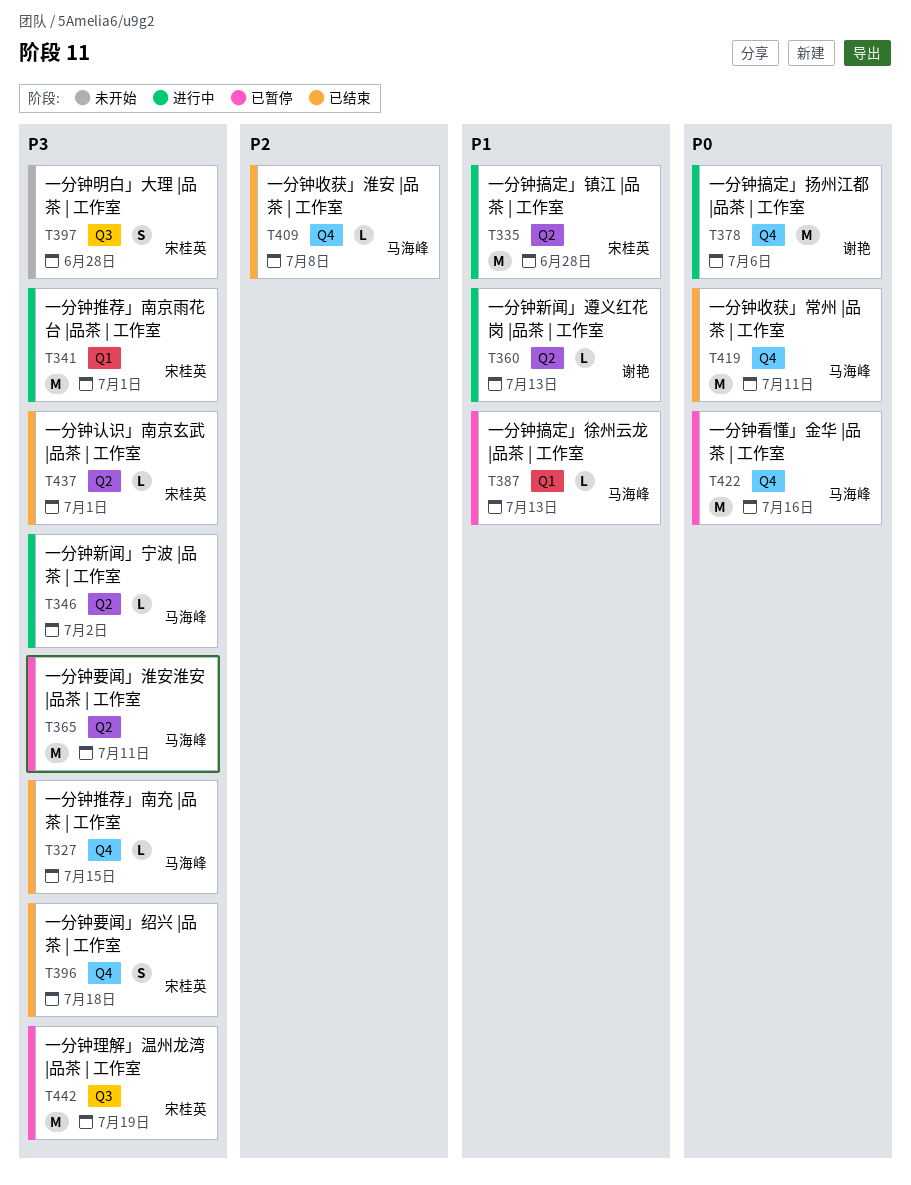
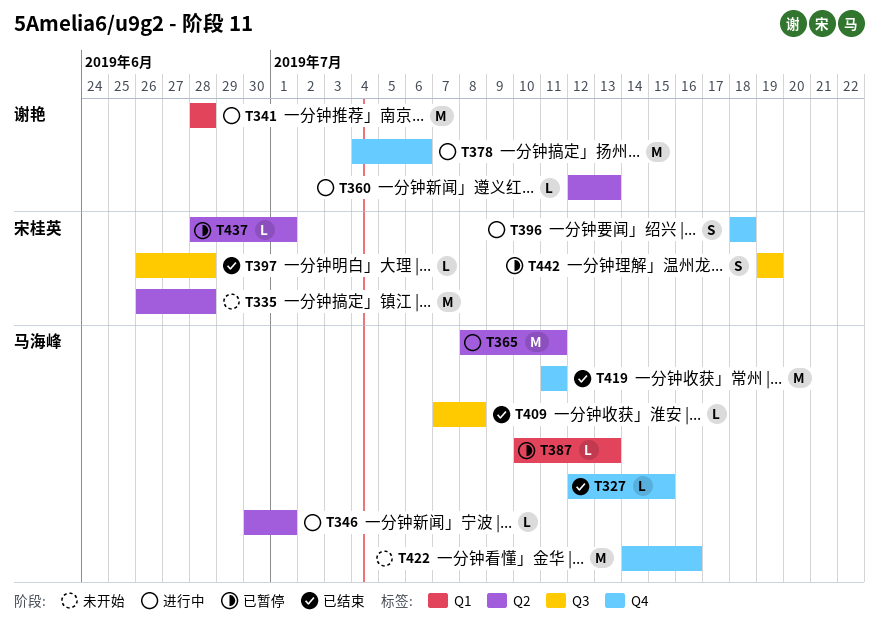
T335, status: 进行中 -> 未开始
T341, owner: 宋桂英 -> 谢艳
T341, due: Jul 1 -> Jun 28
T346, due: Jul 2 -> Jul 1
T365, status: 已暂停 -> 进行中
T396, status: 已结束 -> 进行中
T397, status: 未开始 -> 已结束
T397, estimate: S -> L
T409, label: Q4 -> Q3
T422, status: 已暂停 -> 未开始
T437, status: 已结束 -> 已暂停
T442, estimate: M -> S

